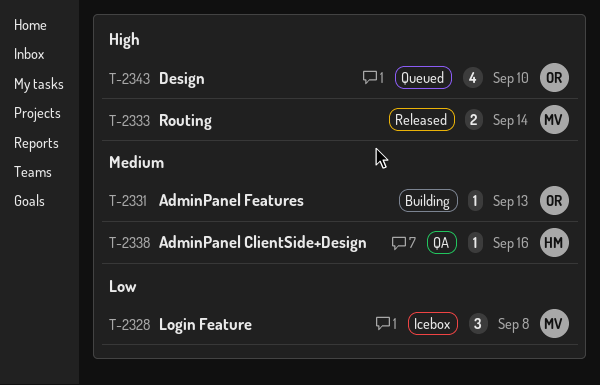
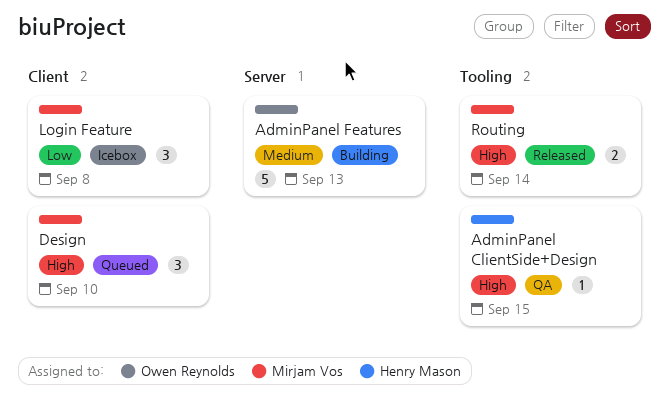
AdminPanel ClientSide+Design, priority: Medium -> High
AdminPanel ClientSide+Design, due: Sep 16 -> Sep 15
AdminPanel Features, estimate: 1 -> 5
Design, owner: Owen Reynolds -> Mirjam Vos
Design, estimate: 4 -> 3

